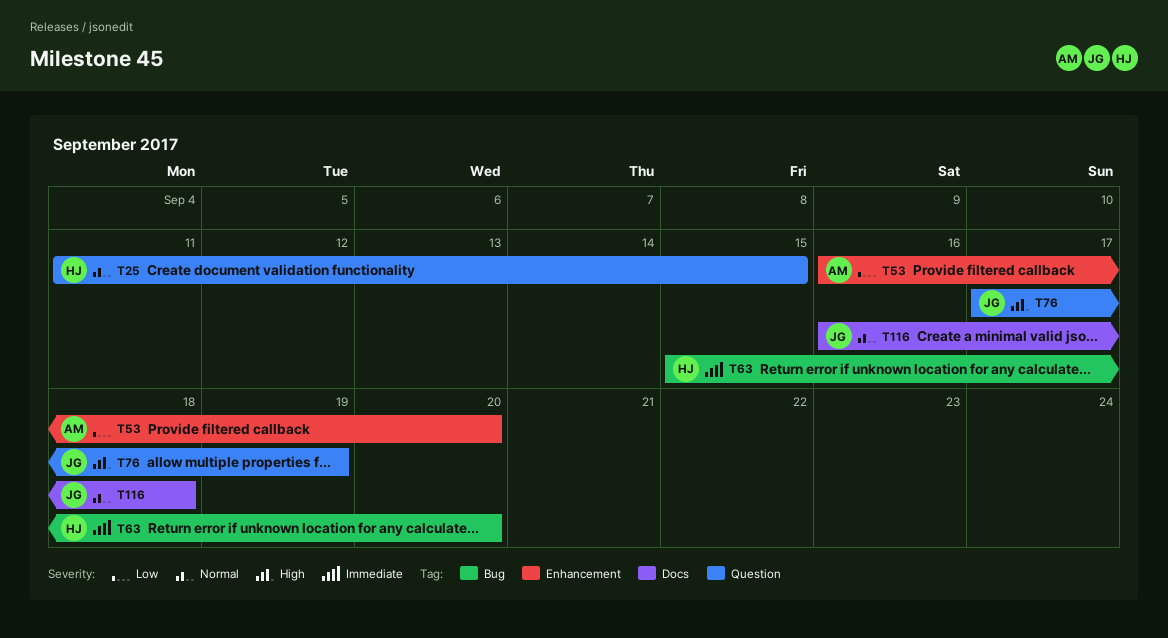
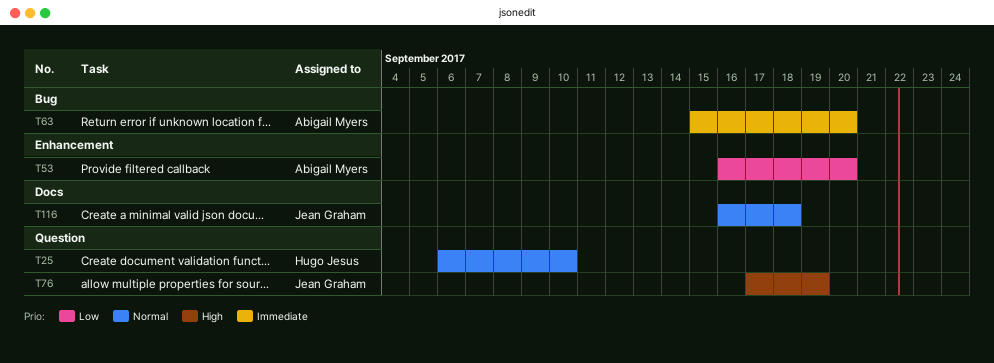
T25, start: Sep 11 -> Sep 6
T25, due: Sep 15 -> Sep 10
T63, owner: Hugo Jesus -> Abigail Myers

